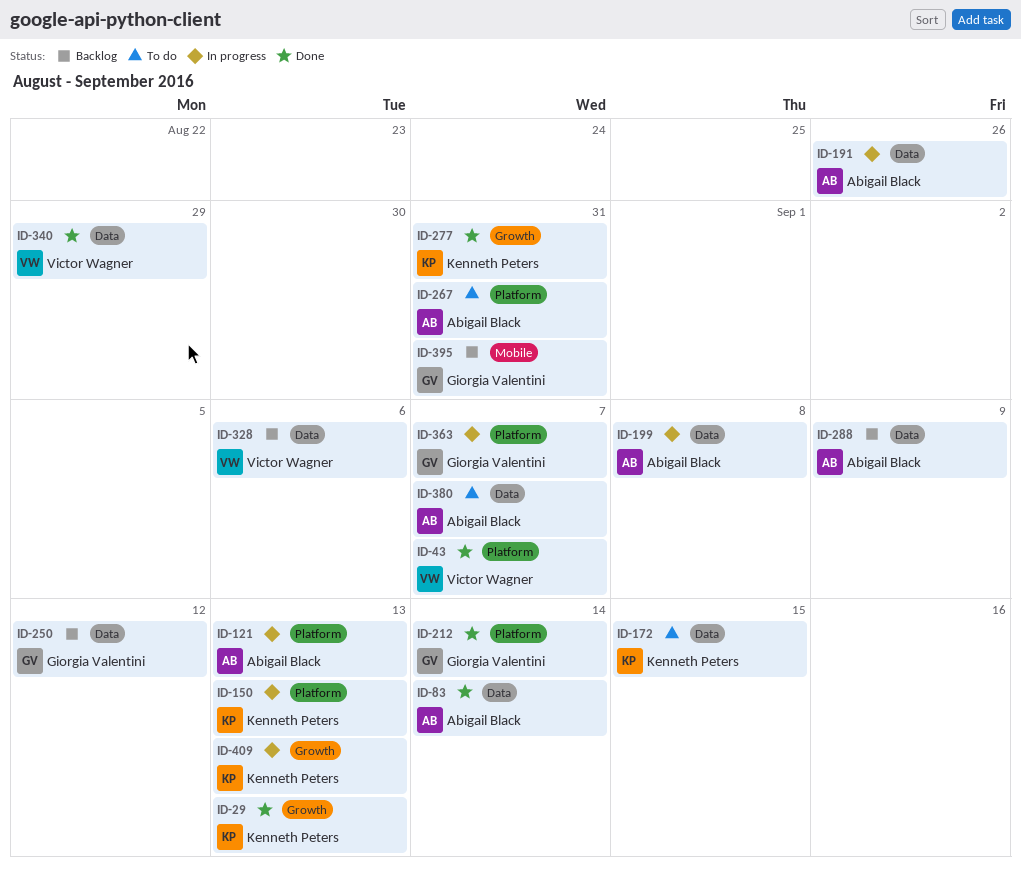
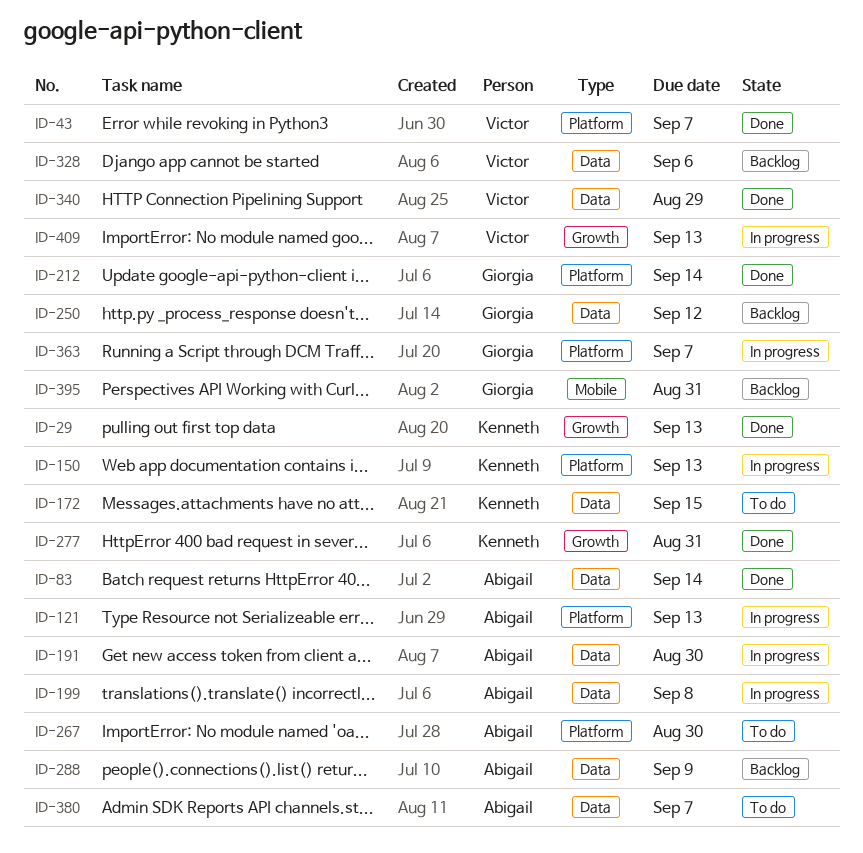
ID-191, due: Aug 26 -> Aug 30
ID-267, due: Aug 31 -> Aug 30
ID-409, owner: Kenneth Peters -> Victor Wagner

